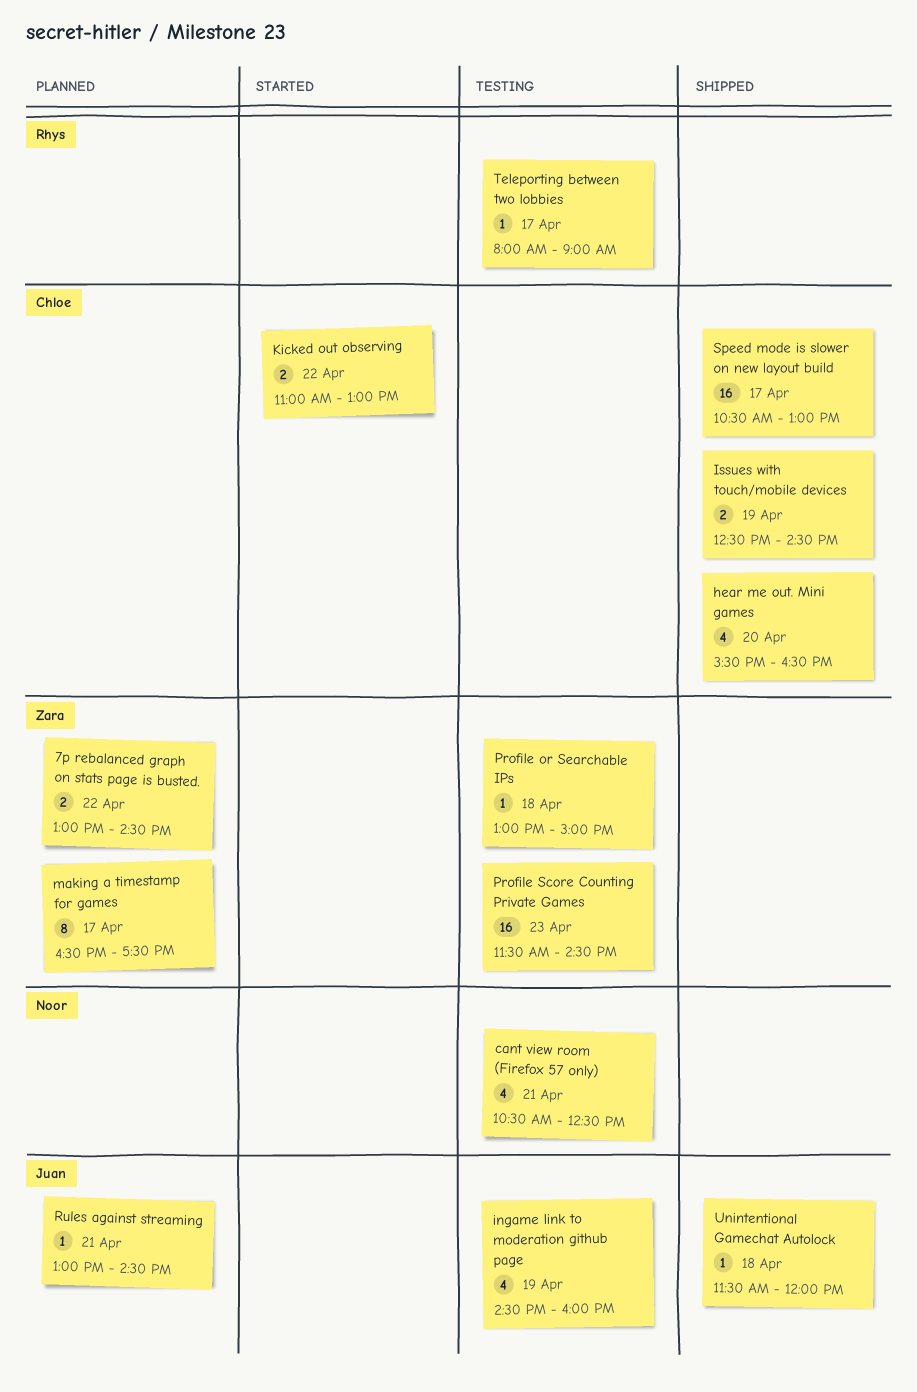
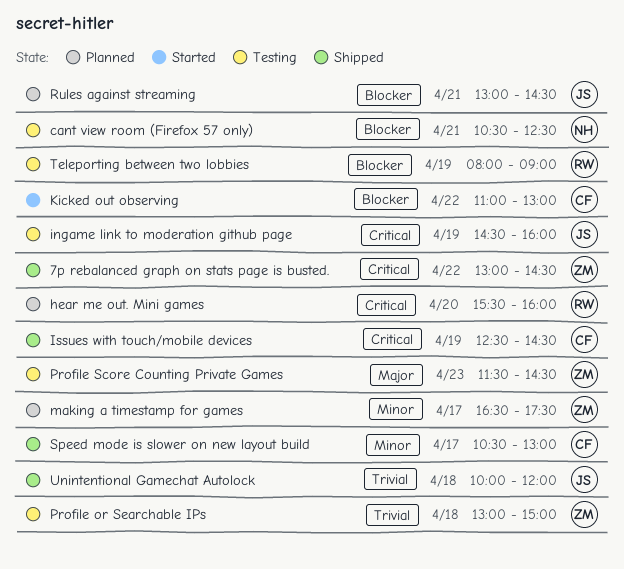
7p rebalanced graph on stats page is busted., status: Planned -> Shipped
hear me out. Mini games, status: Shipped -> Planned
hear me out. Mini games, owner: Chloe -> Rhys
hear me out. Mini games, ends: 16:30 -> 16:00
Teleporting between two lobbies, day: Apr 17 -> Apr 19
Unintentional Gamechat Autolock, begins: 11:30 -> 10:00

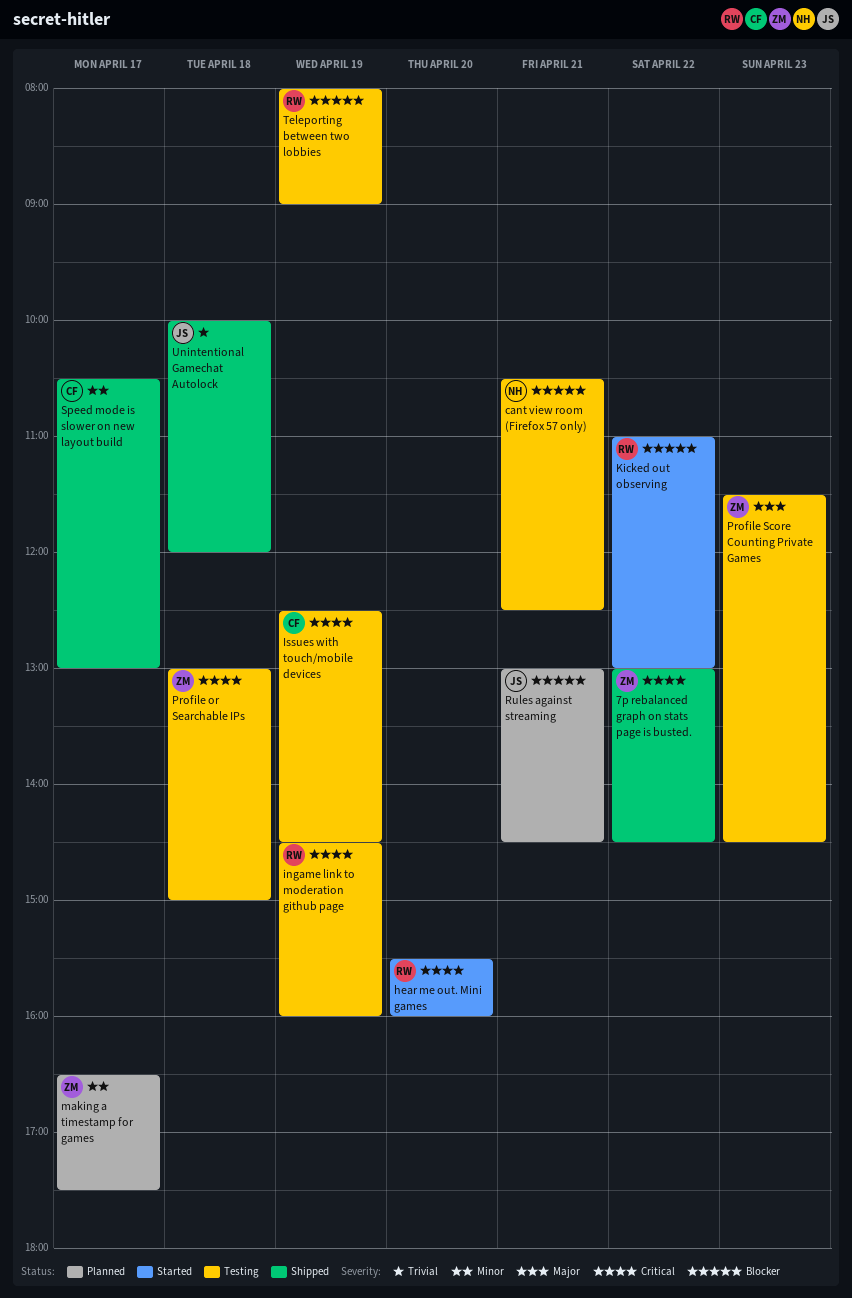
hear me out. Mini games, status: Planned -> Started
ingame link to moderation github page, owner: JS -> RW
Issues with touch/mobile devices, status: Shipped -> Testing
Kicked out observing, owner: CF -> RW
Profile or Searchable IPs, priority: Trivial -> Critical

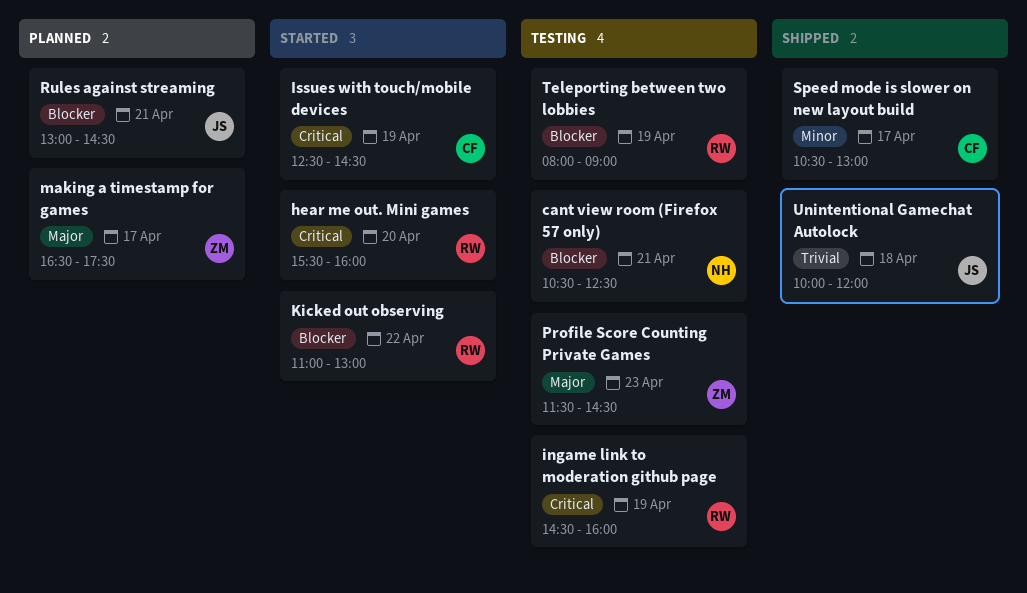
7p rebalanced graph on stats page is busted.: present -> none
Issues with touch/mobile devices, status: Testing -> Started
making a timestamp for games, priority: Minor -> Major
Profile or Searchable IPs: present -> none

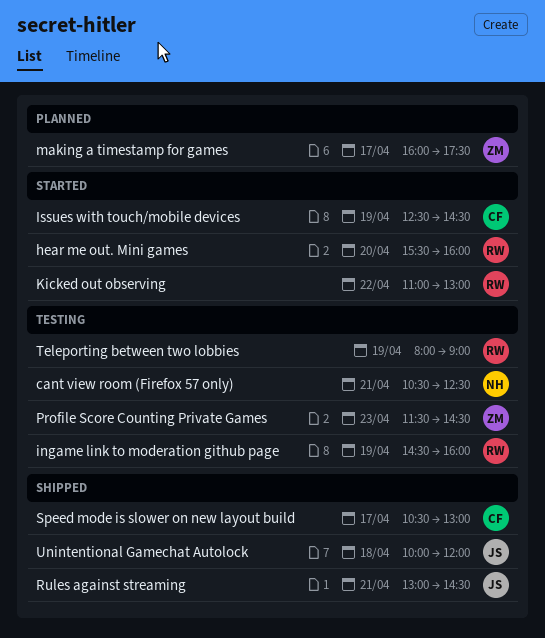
making a timestamp for games, begins: 16:30 -> 16:00
Rules against streaming, status: Planned -> Shipped

